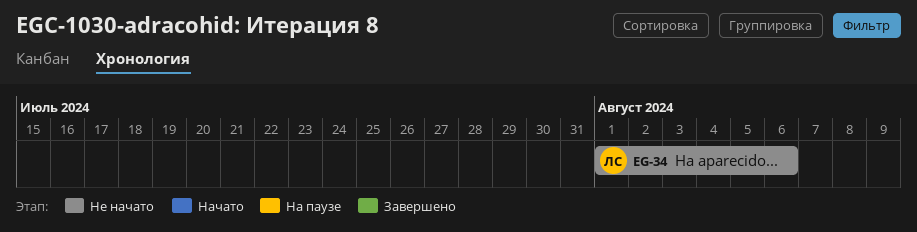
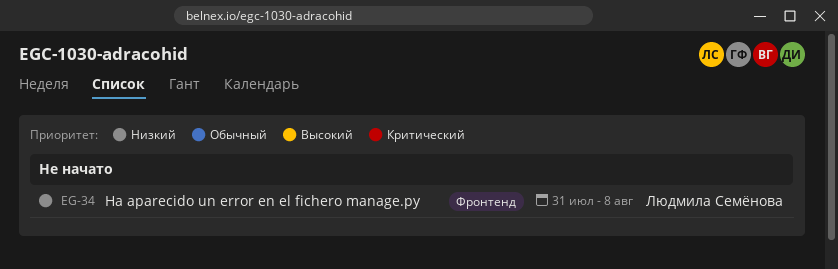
EG-34, start: Aug 1 -> Jul 31
EG-34, due: Aug 6 -> Aug 8

